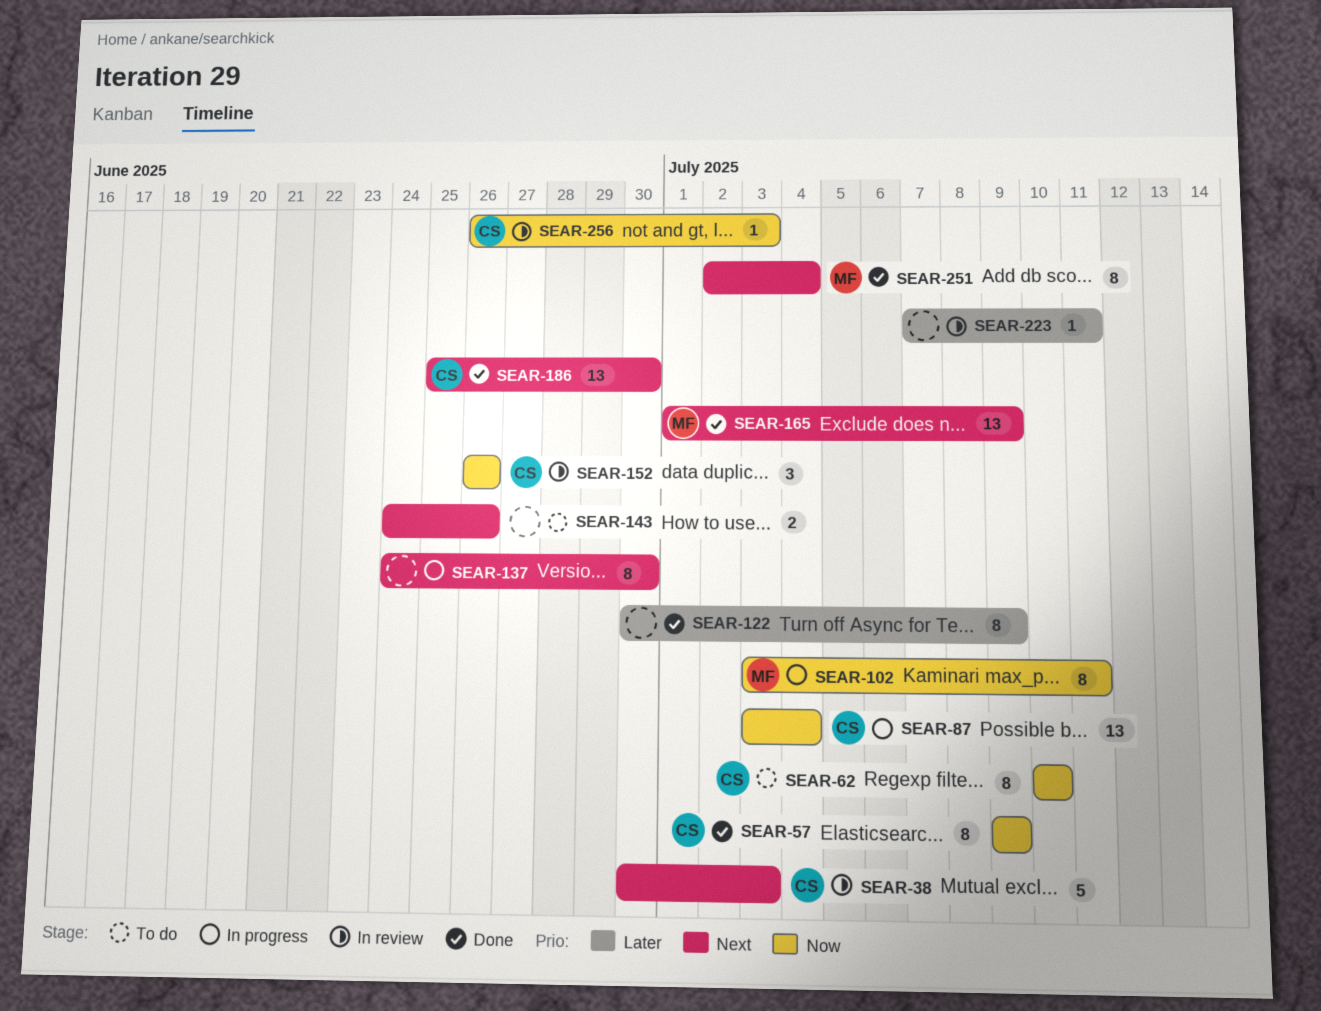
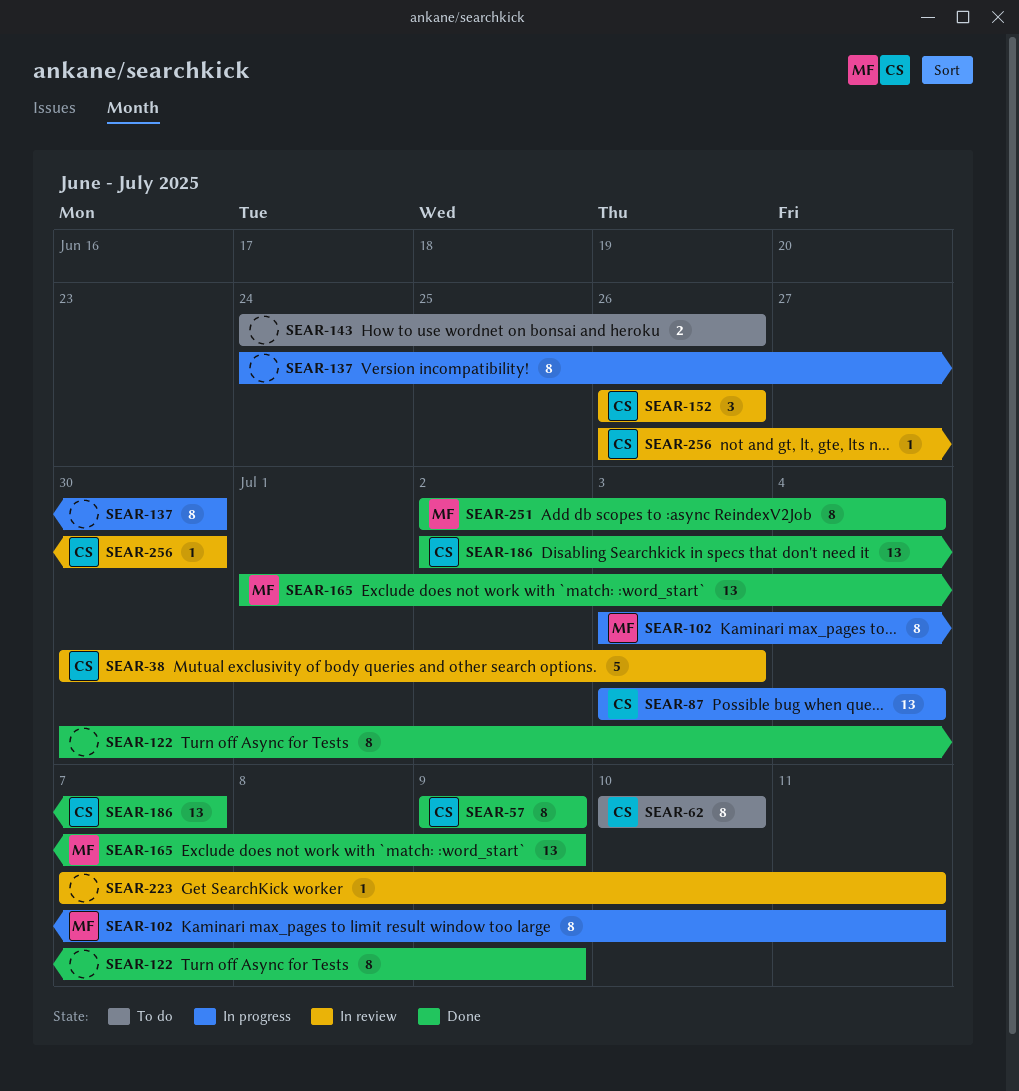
SEAR-186, start: Jun 25 -> Jul 2
SEAR-186, due: Jun 30 -> Jul 7
SEAR-256, due: Jul 3 -> Jun 30

